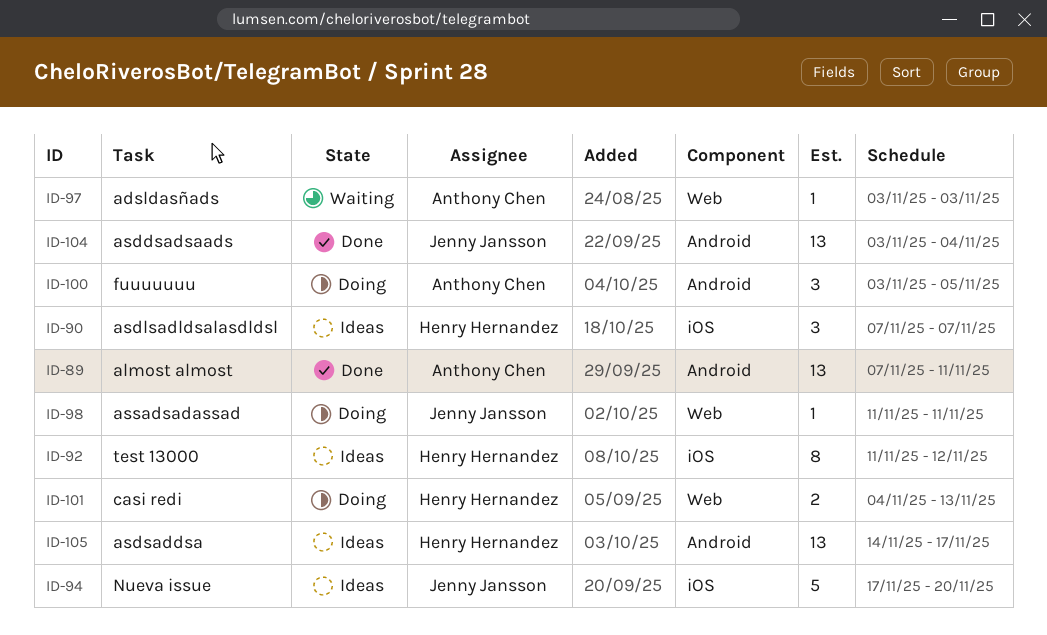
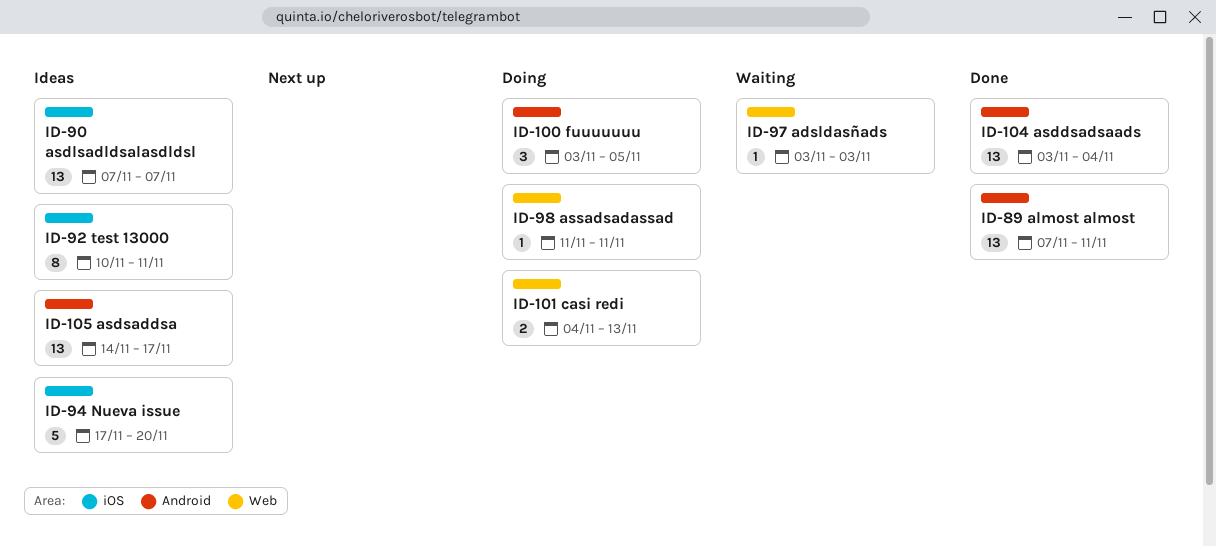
ID-90, estimate: 3 -> 13
ID-92, start: Nov 11 -> Nov 10
ID-92, due: Nov 12 -> Nov 11

